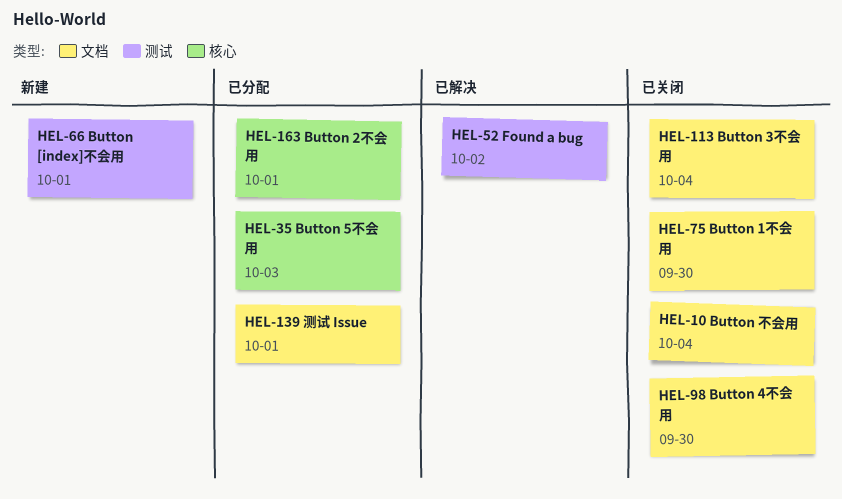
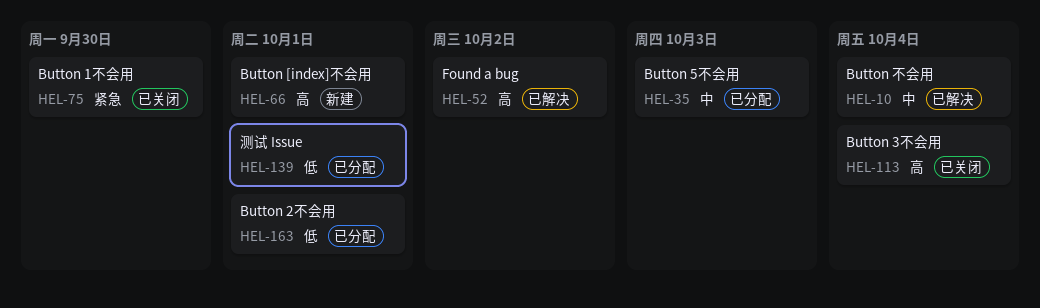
HEL-10, status: 已关闭 -> 已解决
HEL-98: present -> none

